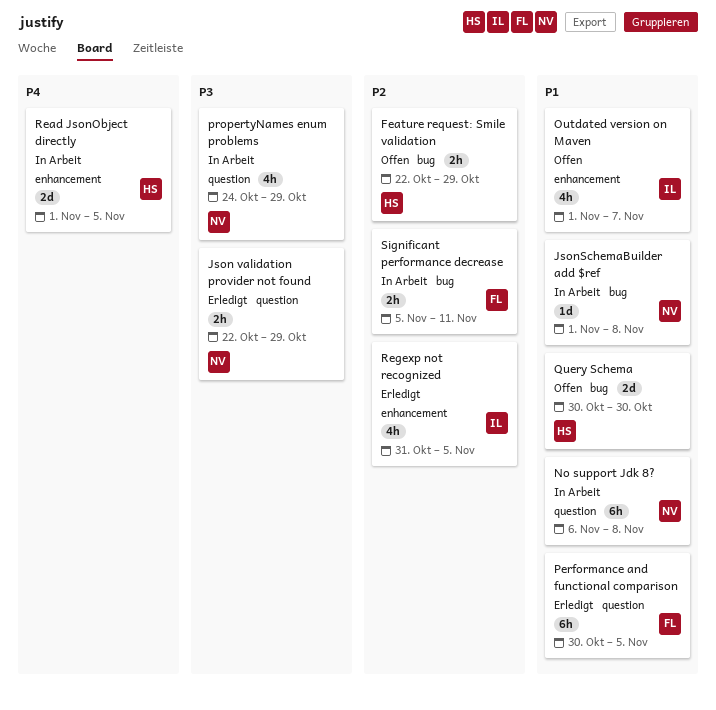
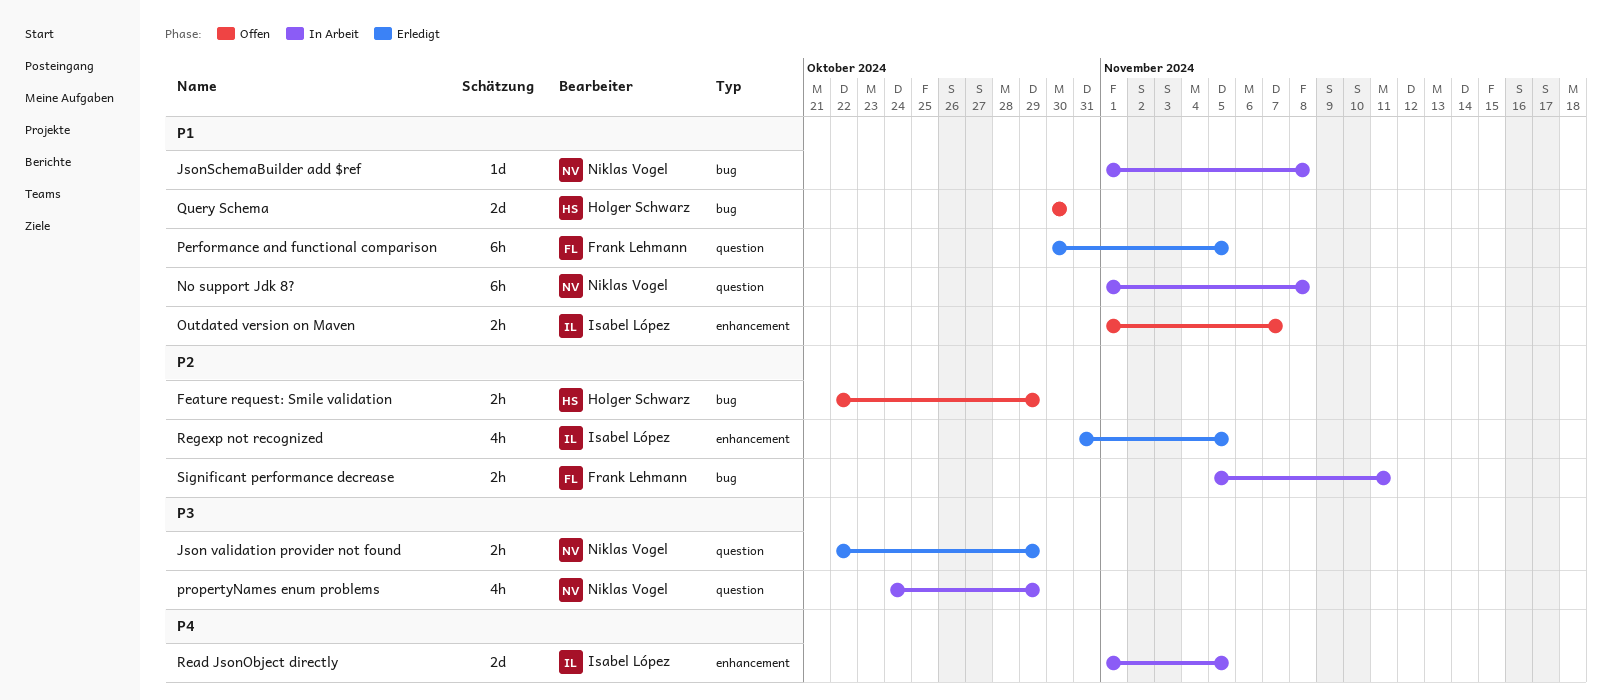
No support Jdk 8?, start: Nov 6 -> Nov 1
Outdated version on Maven, estimate: 4h -> 2h
Read JsonObject directly, owner: Holger Schwarz -> Isabel López

